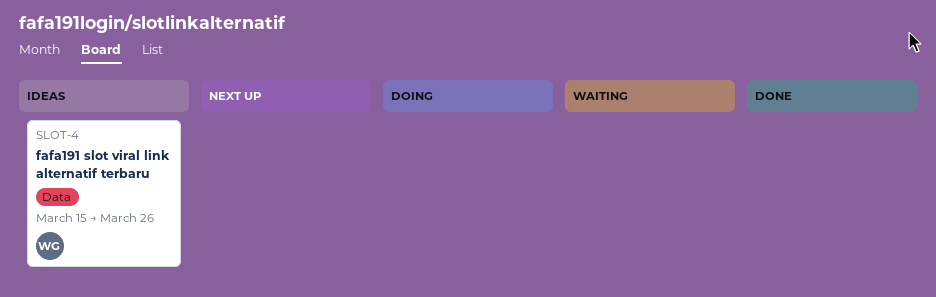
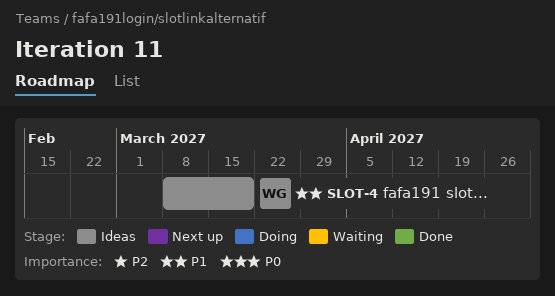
SLOT-4, start: Mar 15 -> Mar 8
SLOT-4, due: Mar 26 -> Mar 19

